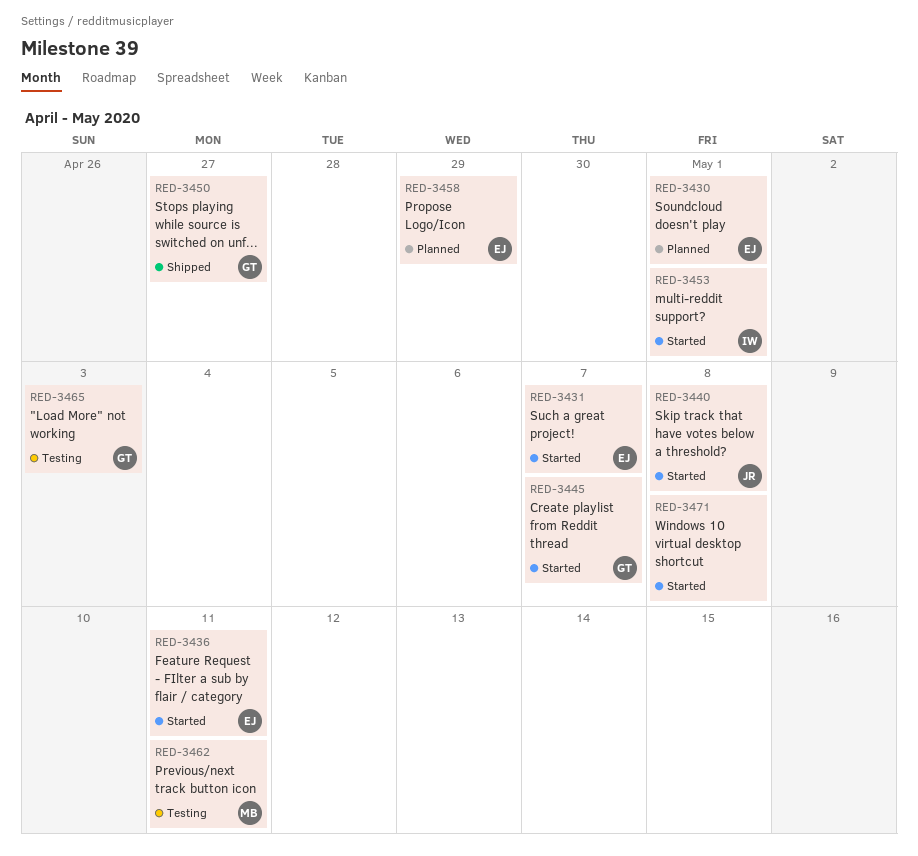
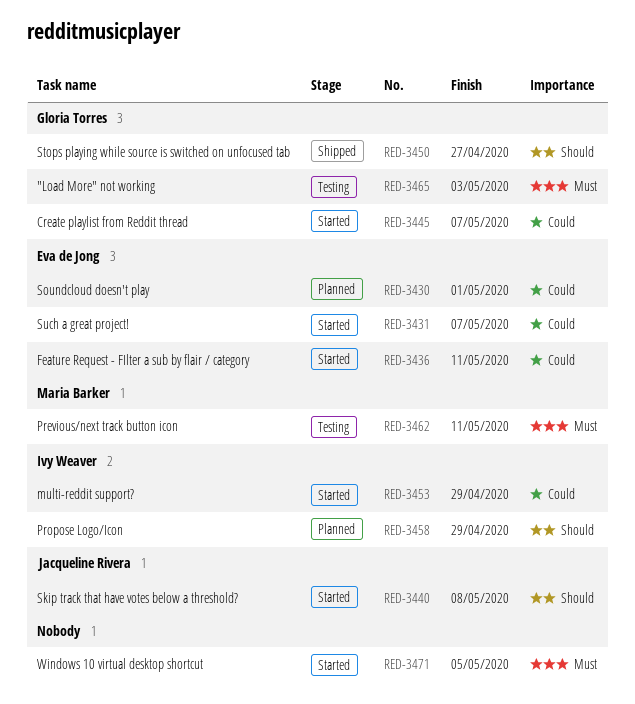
RED-3453, due: May 1 -> Apr 29
RED-3458, owner: Eva de Jong -> Ivy Weaver
RED-3471, due: May 8 -> May 5

